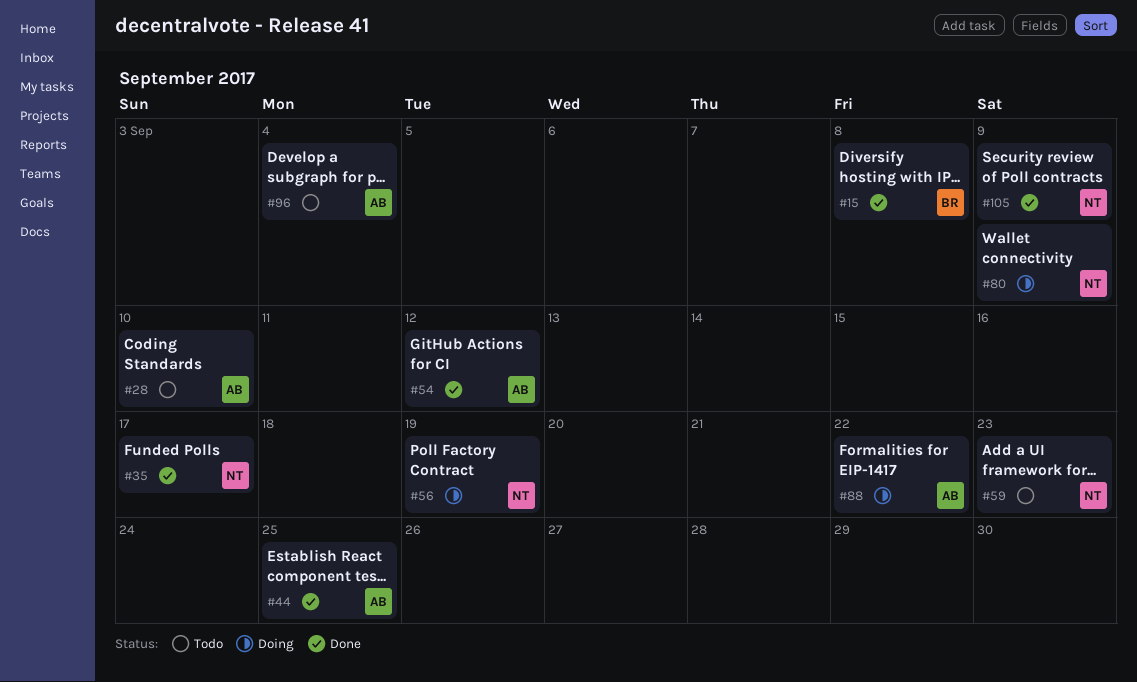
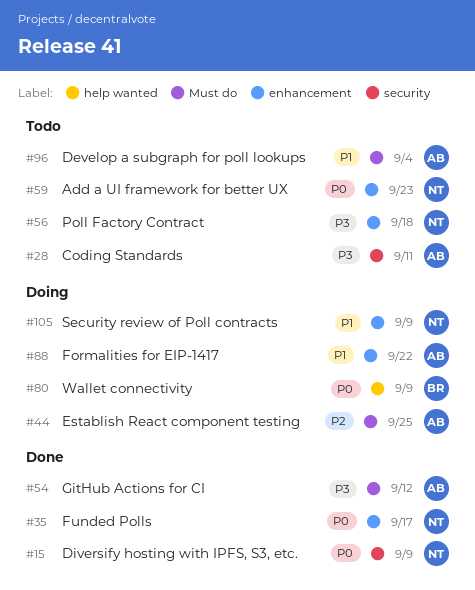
#15, owner: BR -> NT
#15, due: Sep 8 -> Sep 9
#28, due: Sep 10 -> Sep 11
#44, status: Done -> Doing
#56, status: Doing -> Todo
#56, due: Sep 19 -> Sep 18
#80, owner: NT -> BR
#105, status: Done -> Doing

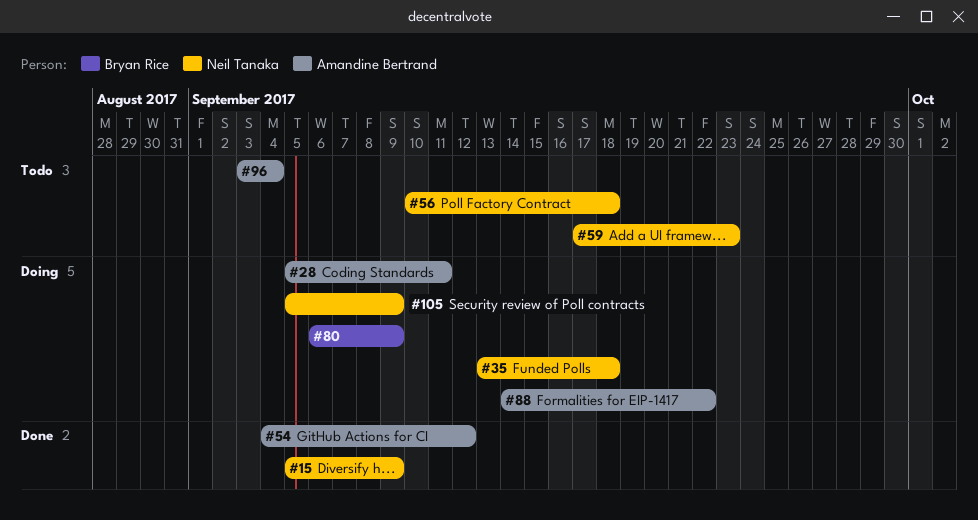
#28, status: Todo -> Doing
#35, status: Done -> Doing
#35, due: Sep 17 -> Sep 18
#44: present -> none

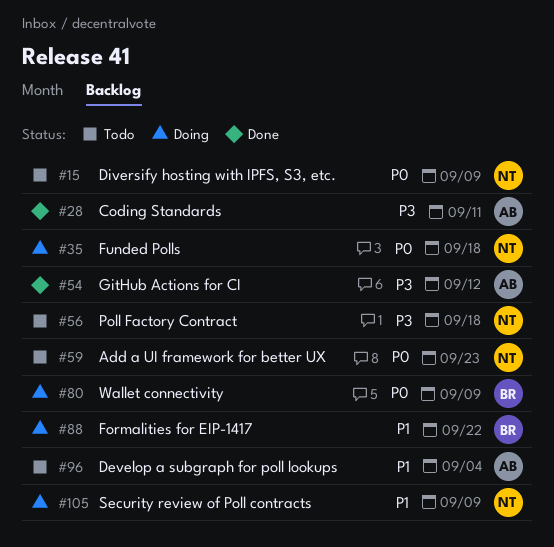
#15, status: Done -> Todo
#28, status: Doing -> Done
#88, owner: Amandine Bertrand -> Bryan Rice

